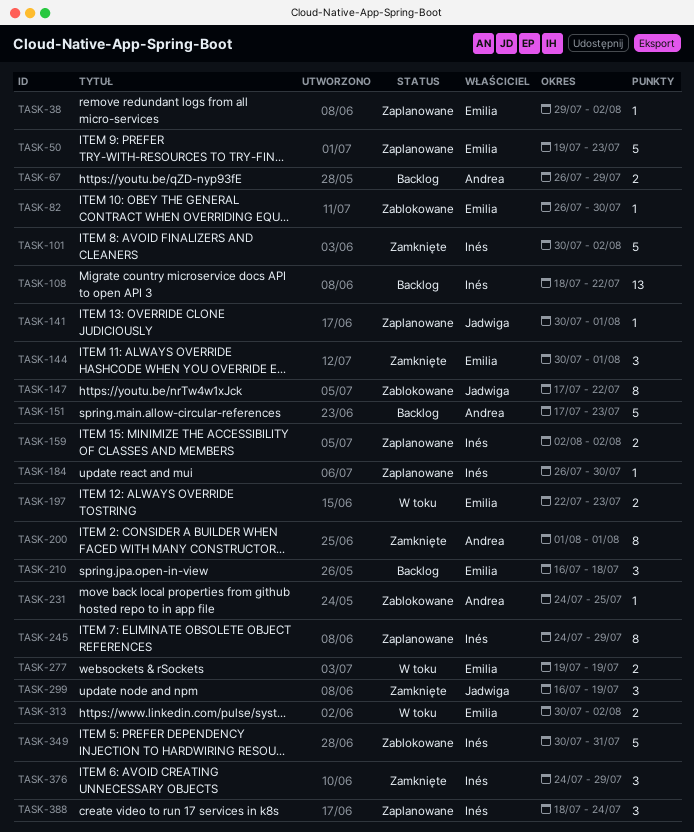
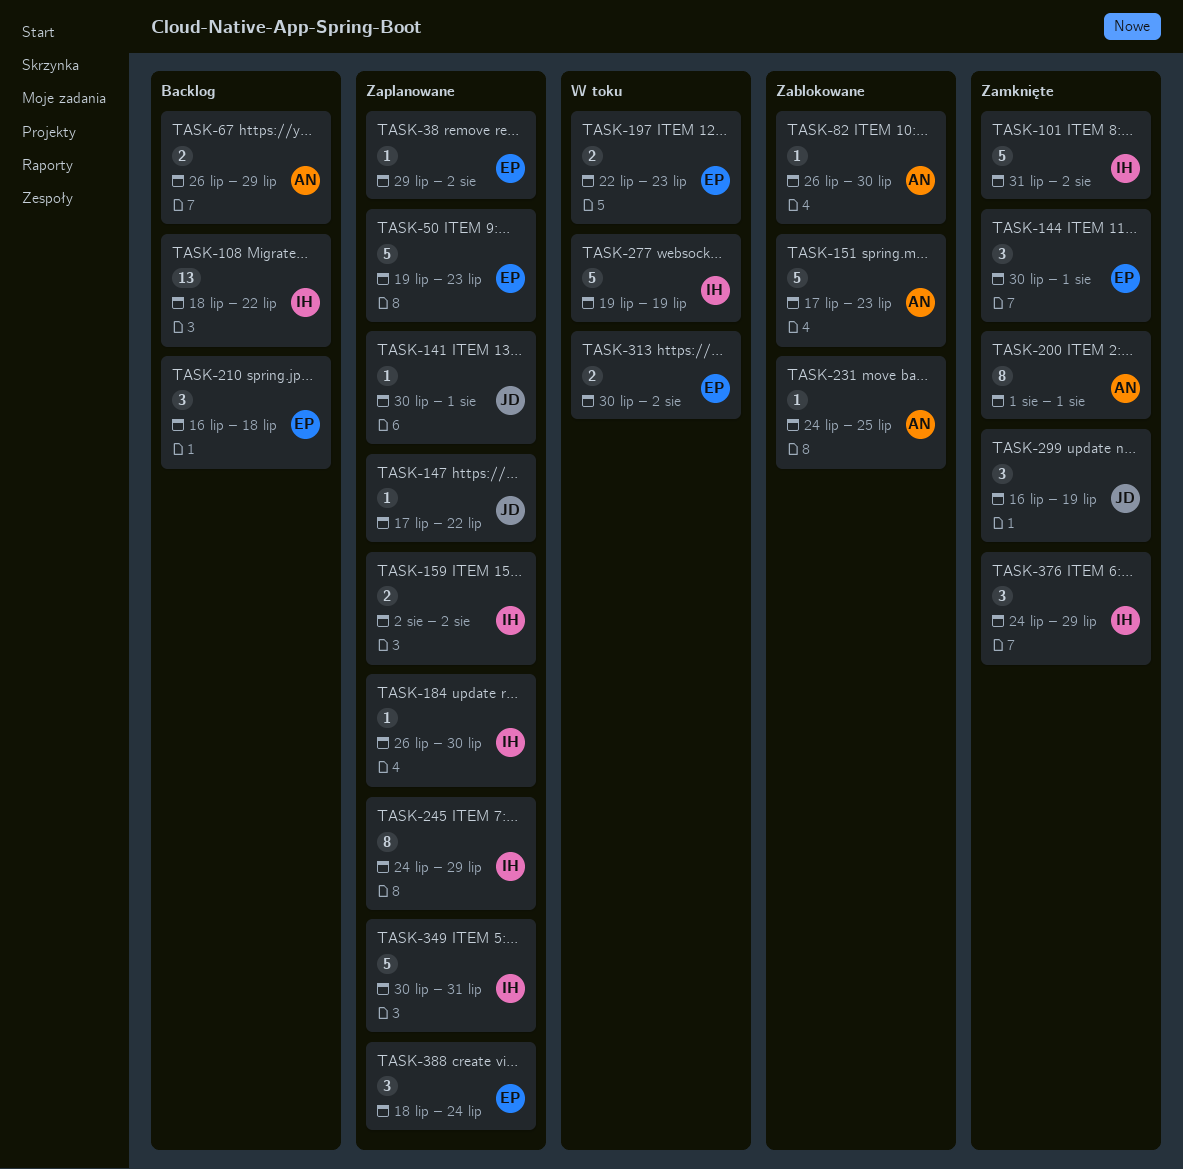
TASK-82, owner: Emilia -> Andrea
TASK-101, start: Jul 30 -> Jul 31
TASK-147, status: Zablokowane -> Zaplanowane
TASK-147, estimate: 8 -> 1
TASK-151, status: Backlog -> Zablokowane
TASK-277, owner: Emilia -> Inés
TASK-277, estimate: 2 -> 5
TASK-349, status: Zablokowane -> Zaplanowane
TASK-388, owner: Inés -> Emilia

